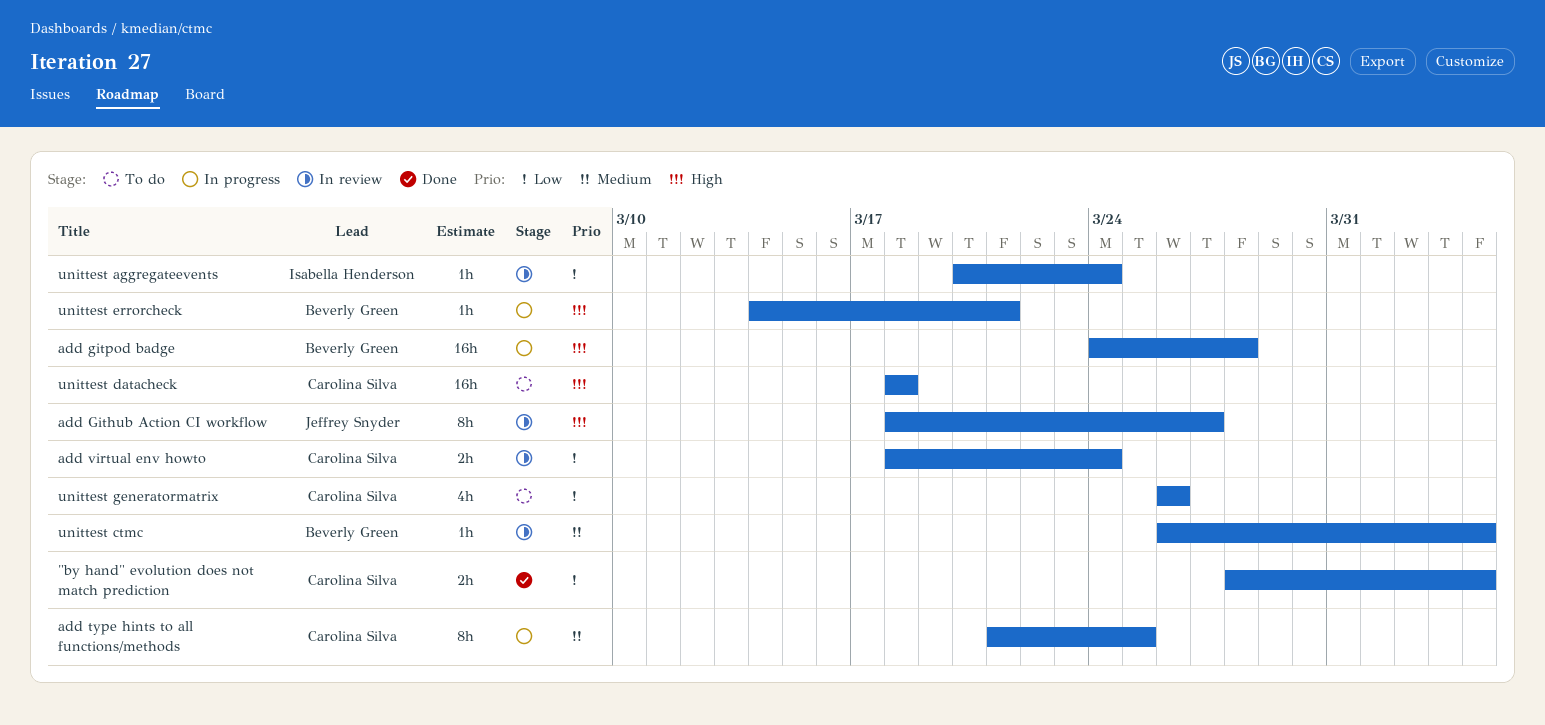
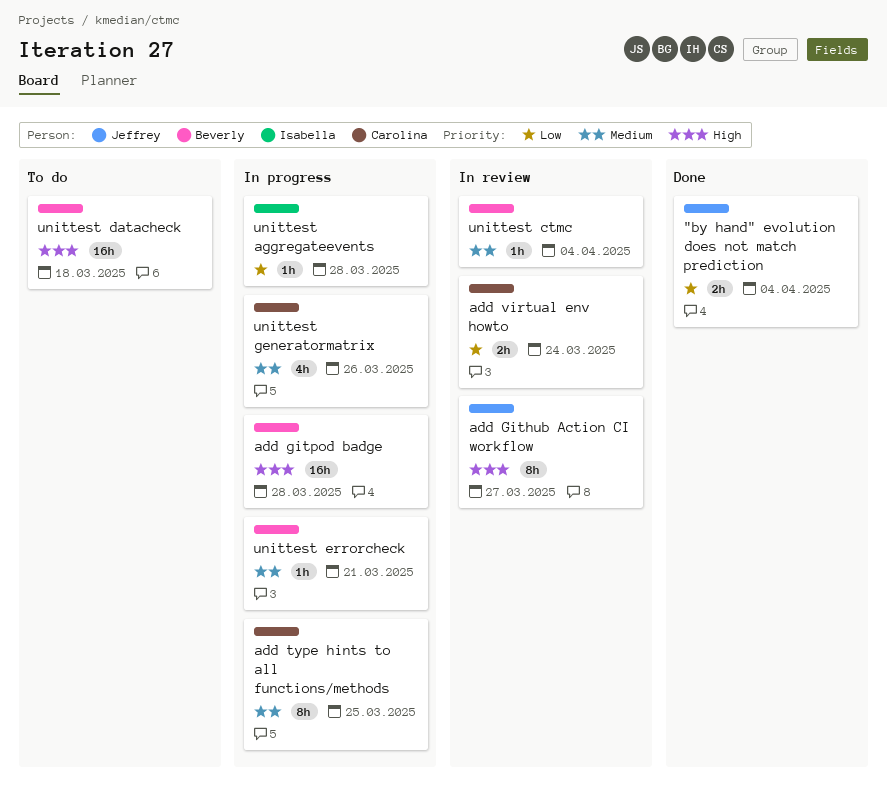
"by hand" evolution does not match prediction, owner: Carolina Silva -> Jeffrey Snyder
unittest aggregateevents, status: In review -> In progress
unittest aggregateevents, due: Mar 24 -> Mar 28
unittest datacheck, owner: Carolina Silva -> Beverly Green
unittest errorcheck, priority: High -> Medium
unittest generatormatrix, status: To do -> In progress
unittest generatormatrix, priority: Low -> Medium

